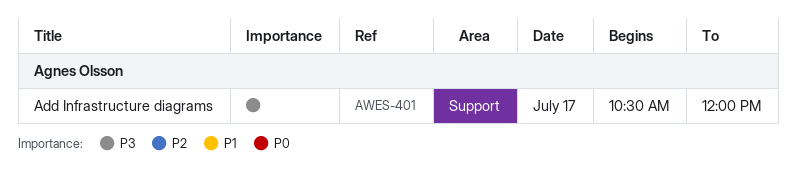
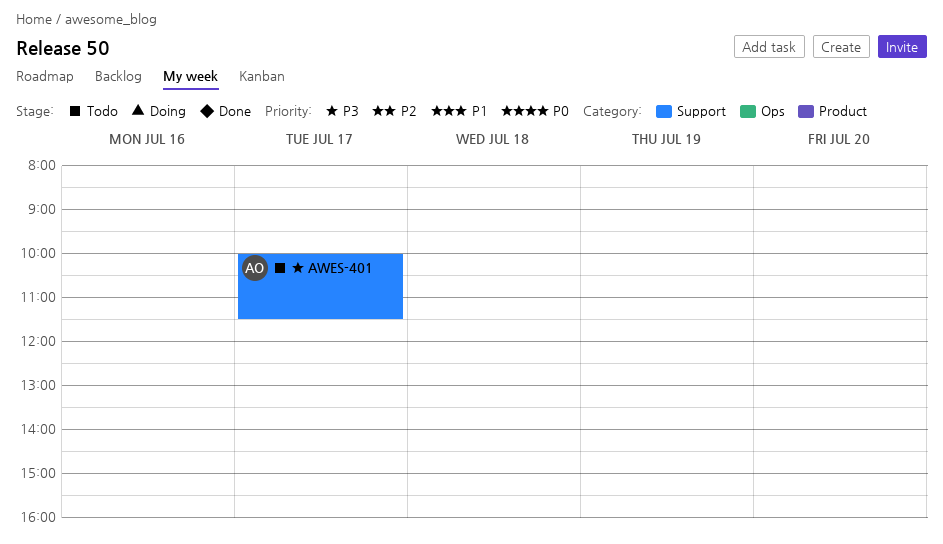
AWES-401, begins: 10:30 -> 10:00
AWES-401, ends: 12:00 -> 11:30

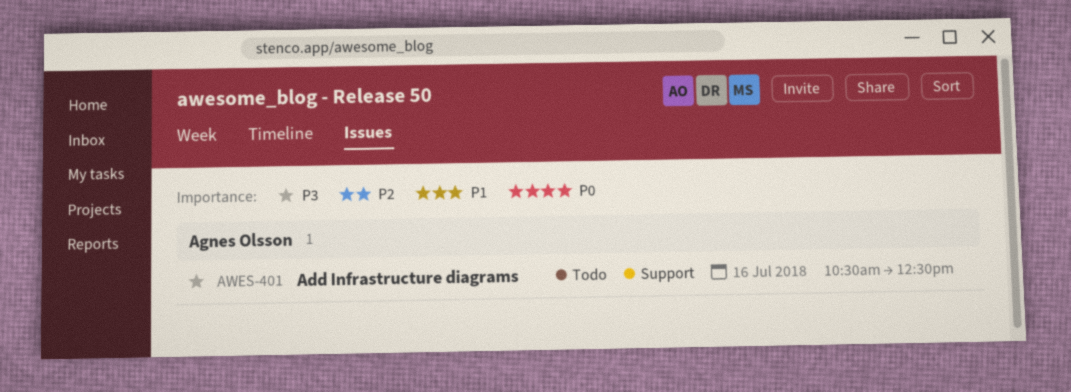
AWES-401, day: Jul 17 -> Jul 16
AWES-401, begins: 10:00 -> 10:30
AWES-401, ends: 11:30 -> 12:30

